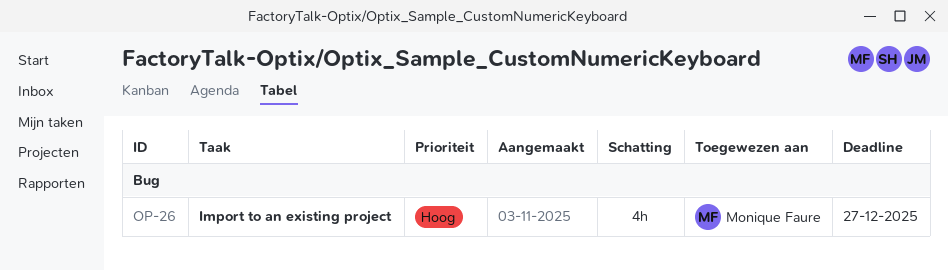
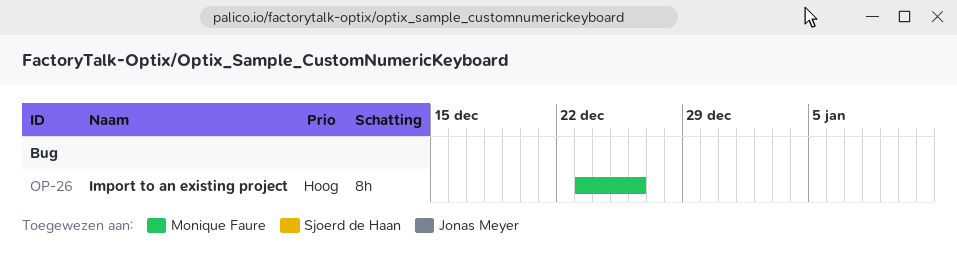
OP-26, estimate: 4h -> 8h
OP-26, due: Dec 27 -> Dec 26

